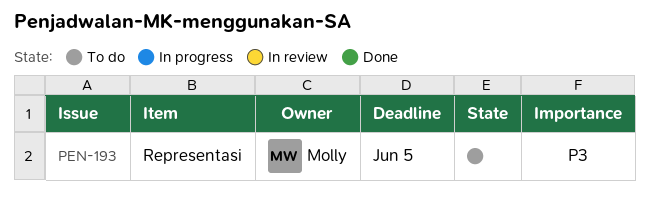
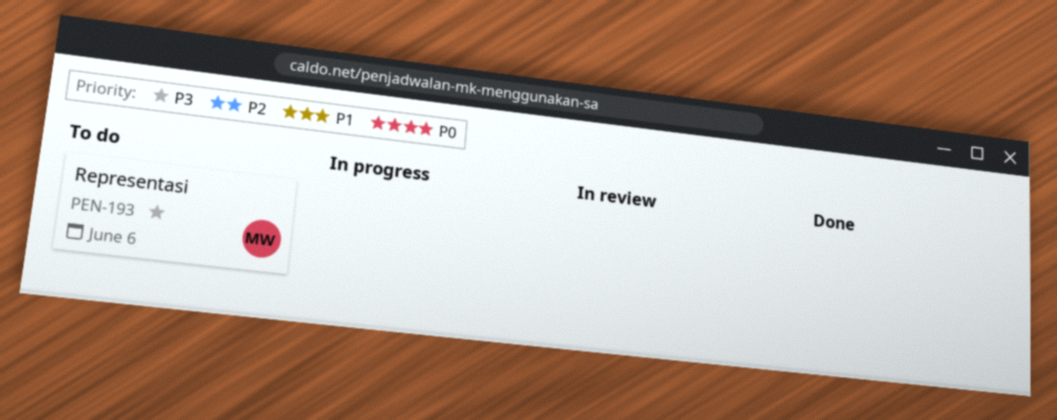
PEN-193, due: Jun 5 -> Jun 6

